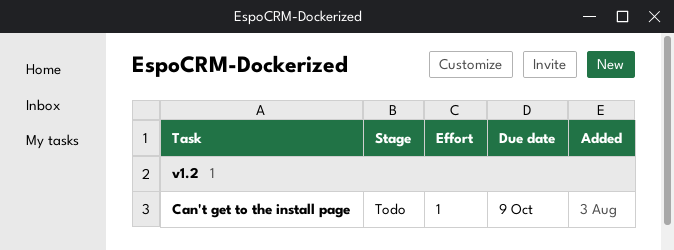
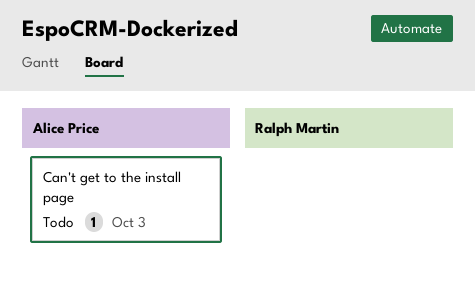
Can't get to the install page, due: Oct 9 -> Oct 3

